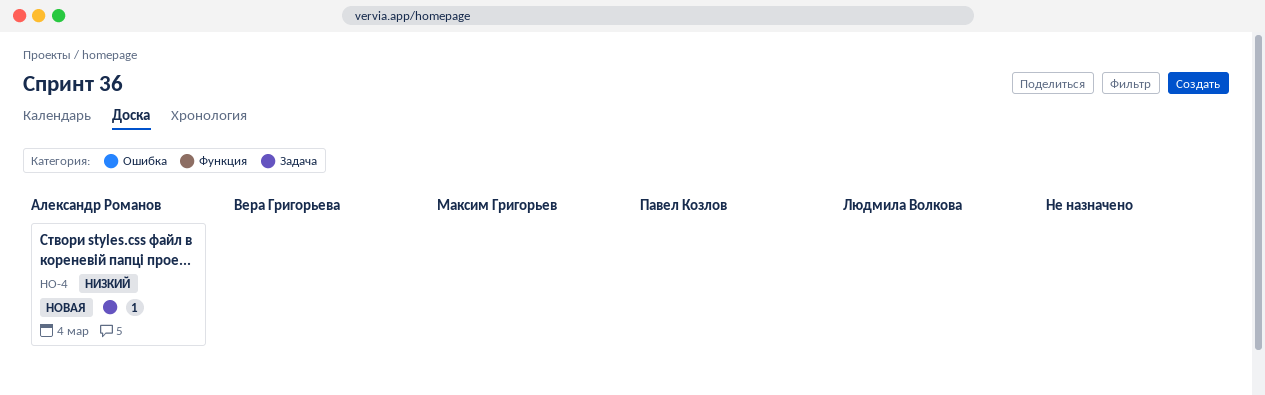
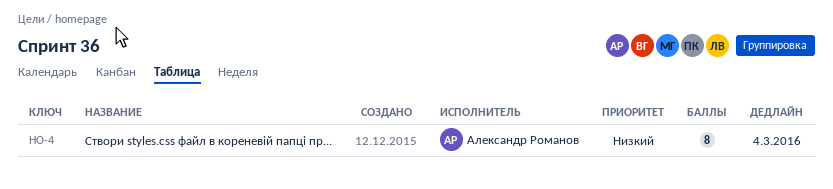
HO-4, estimate: 1 -> 8

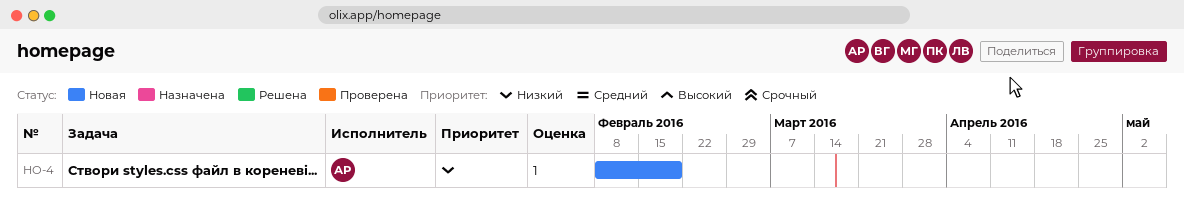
HO-4, estimate: 8 -> 1
HO-4, due: Mar 4 -> Feb 19

